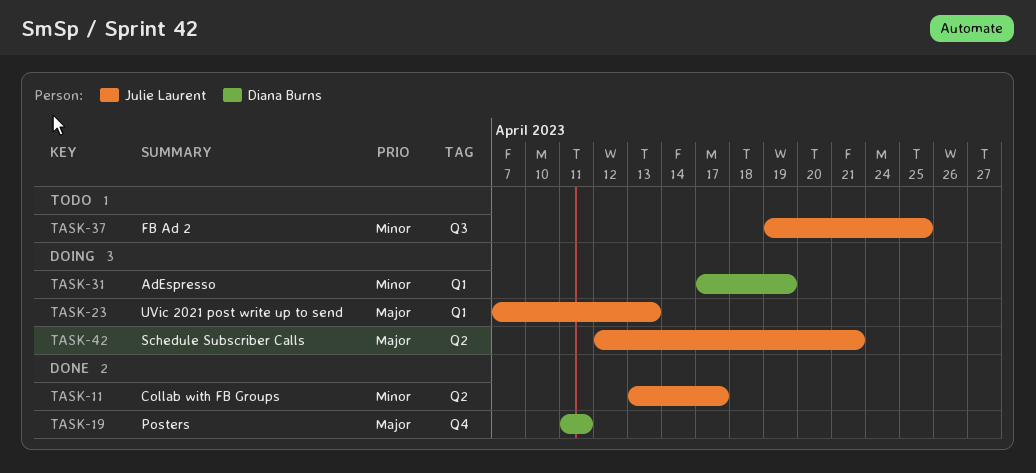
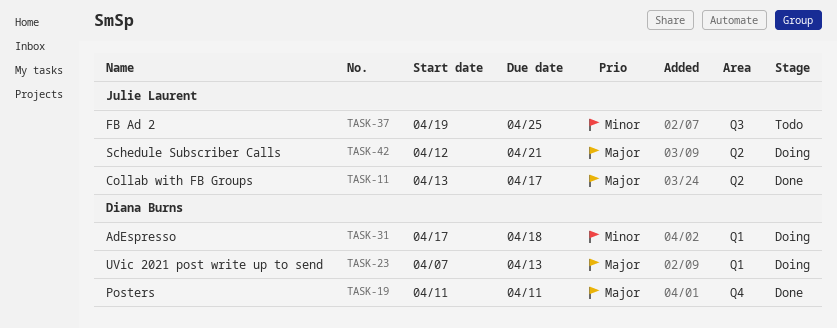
TASK-11, priority: Minor -> Major
TASK-23, owner: Julie Laurent -> Diana Burns
TASK-31, due: Apr 19 -> Apr 18

